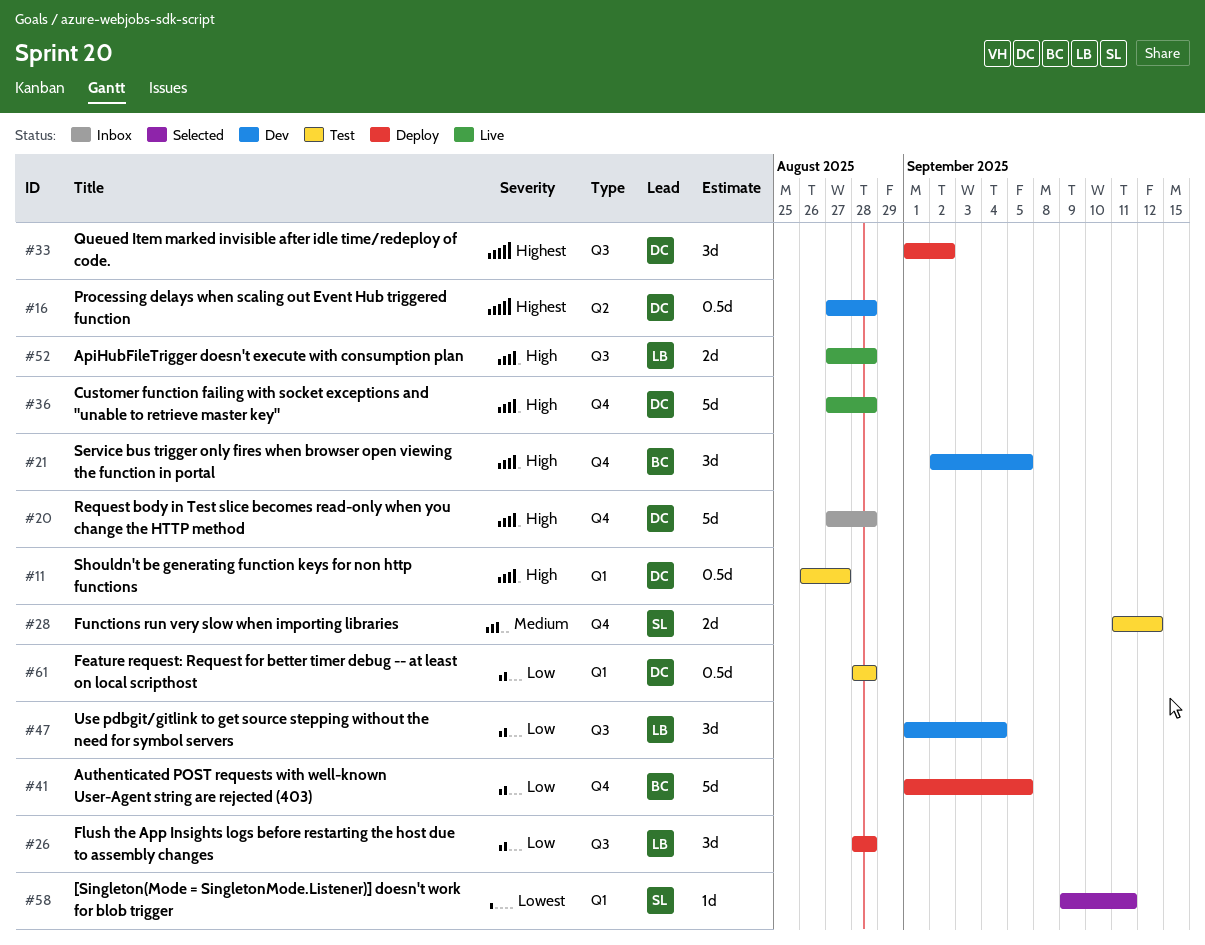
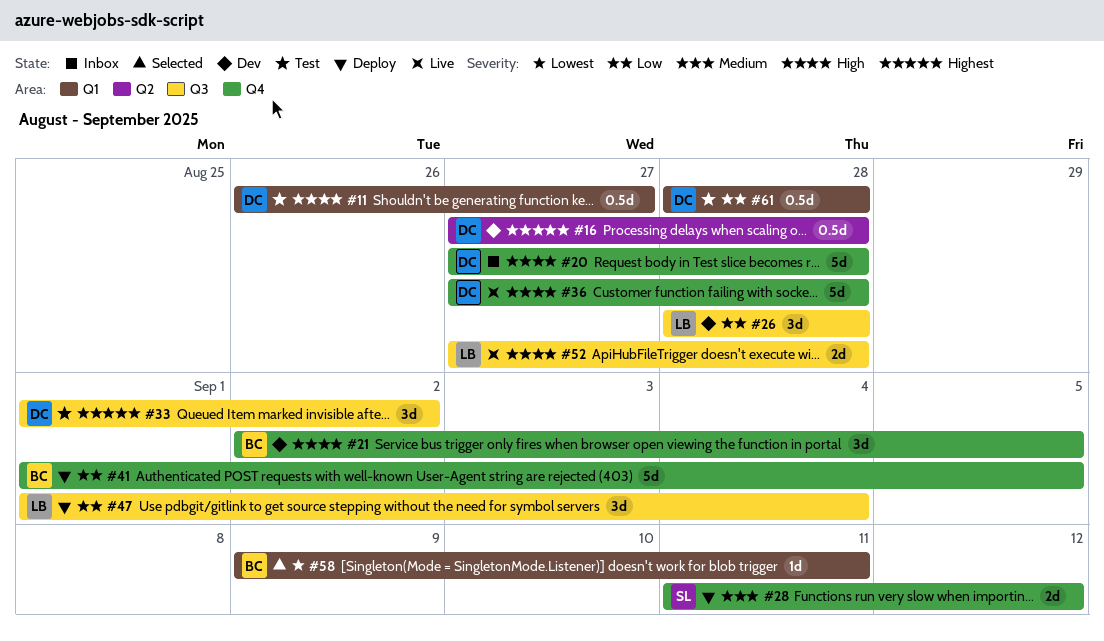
#26, status: Deploy -> Dev
#28, status: Test -> Deploy
#33, status: Deploy -> Test
#47, status: Dev -> Deploy
#58, owner: SL -> BC

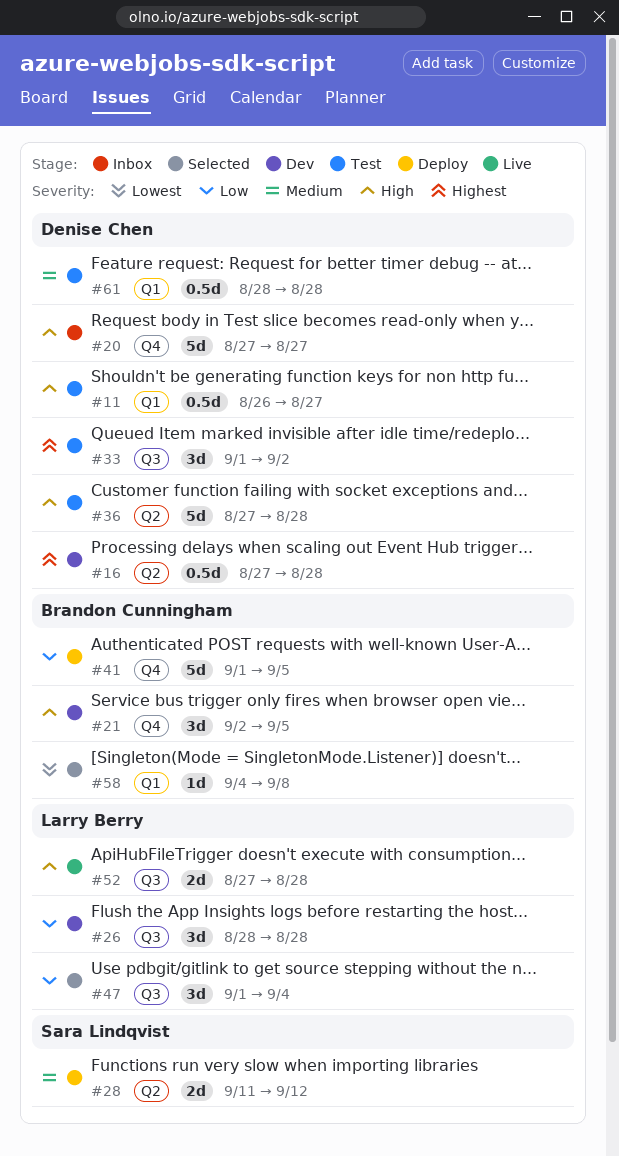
#20, due: Aug 28 -> Aug 27
#28, label: Q4 -> Q2
#36, status: Live -> Test
#36, label: Q4 -> Q2
#47, status: Deploy -> Selected
#58, start: Sep 9 -> Sep 4
#58, due: Sep 11 -> Sep 8
#61, priority: Low -> Medium

